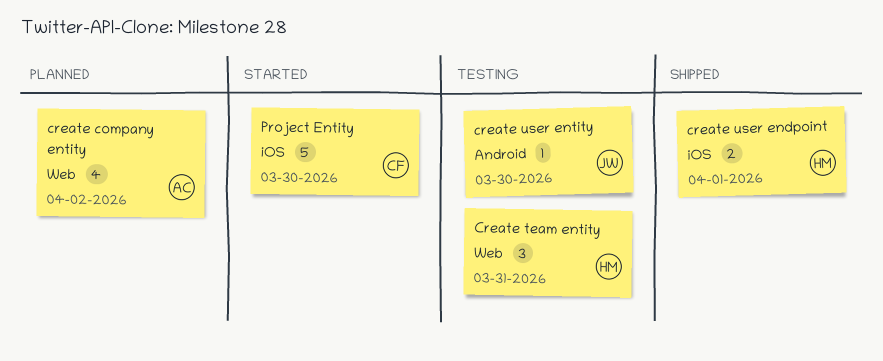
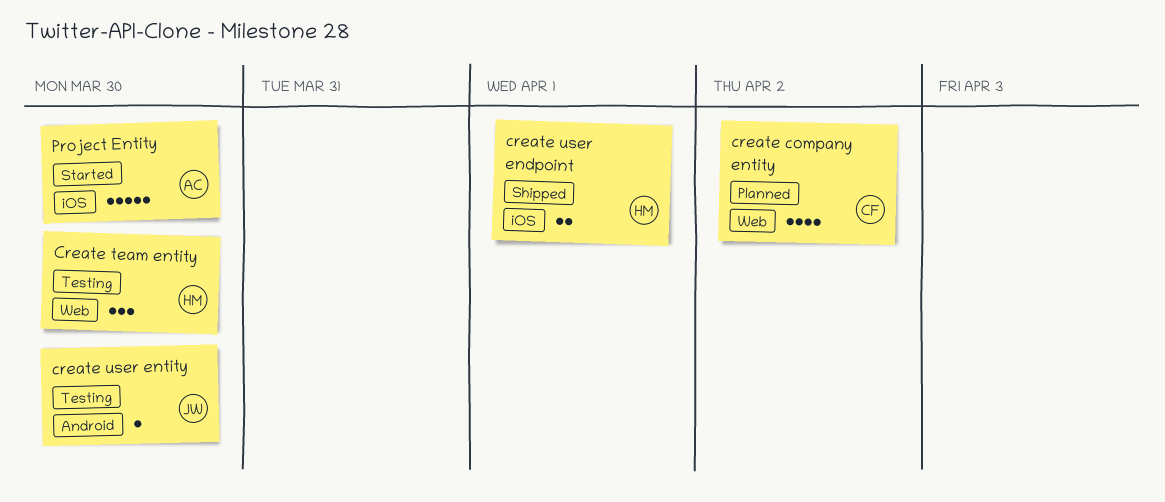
create company entity, owner: AC -> CF
Create team entity, due: Mar 31 -> Mar 30
Project Entity, owner: CF -> AC

